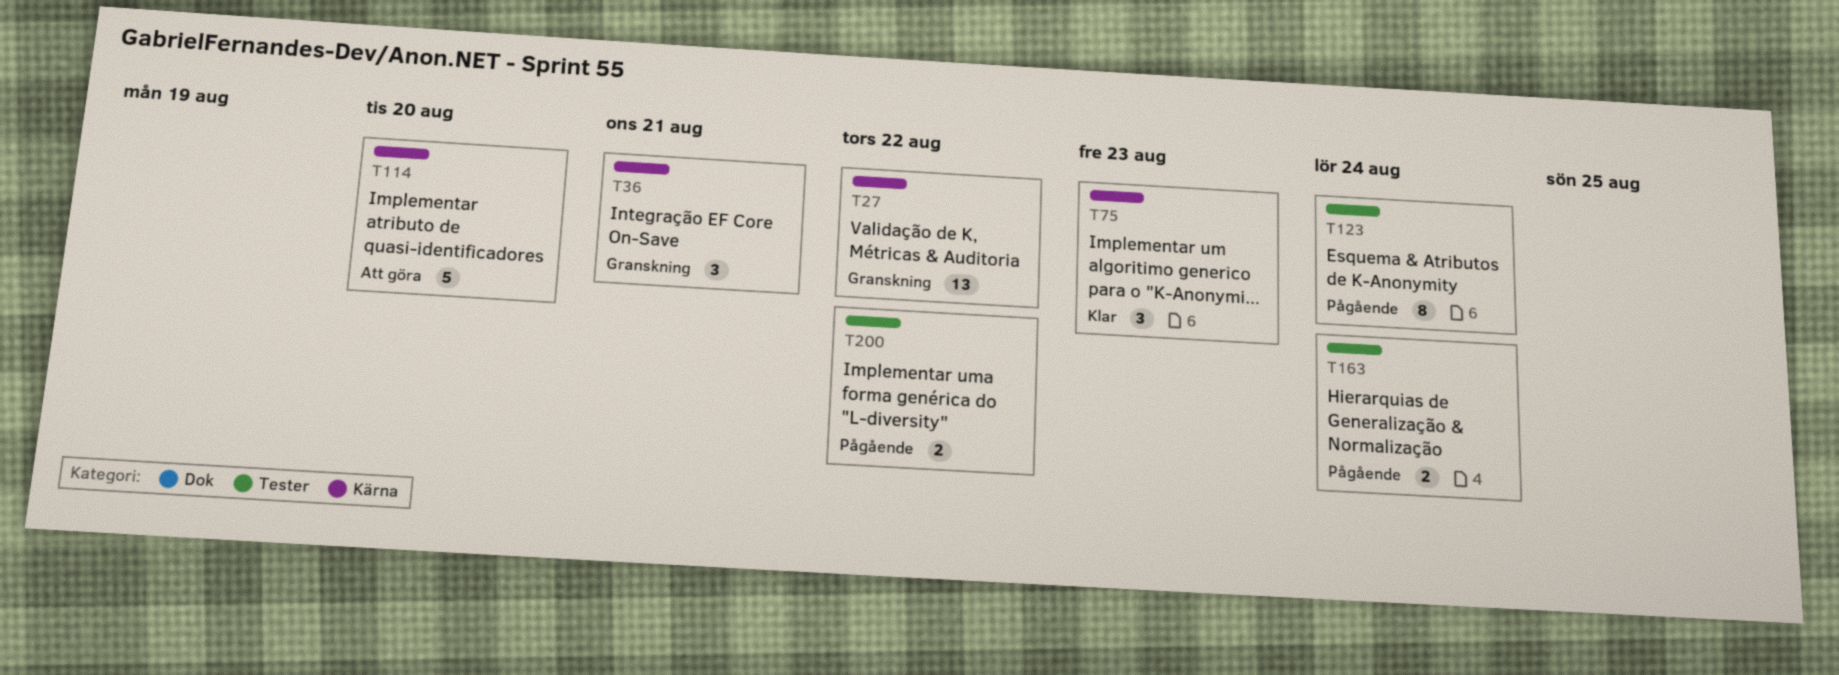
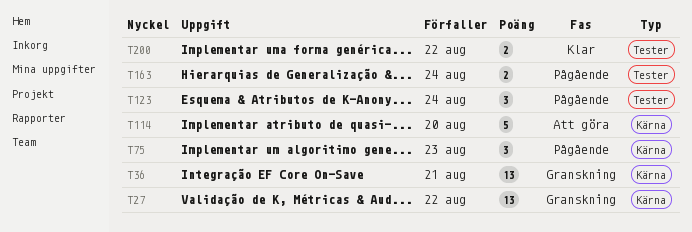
T36, estimate: 3 -> 13
T75, status: Klar -> Pågående
T123, estimate: 8 -> 3
T200, status: Pågående -> Klar

